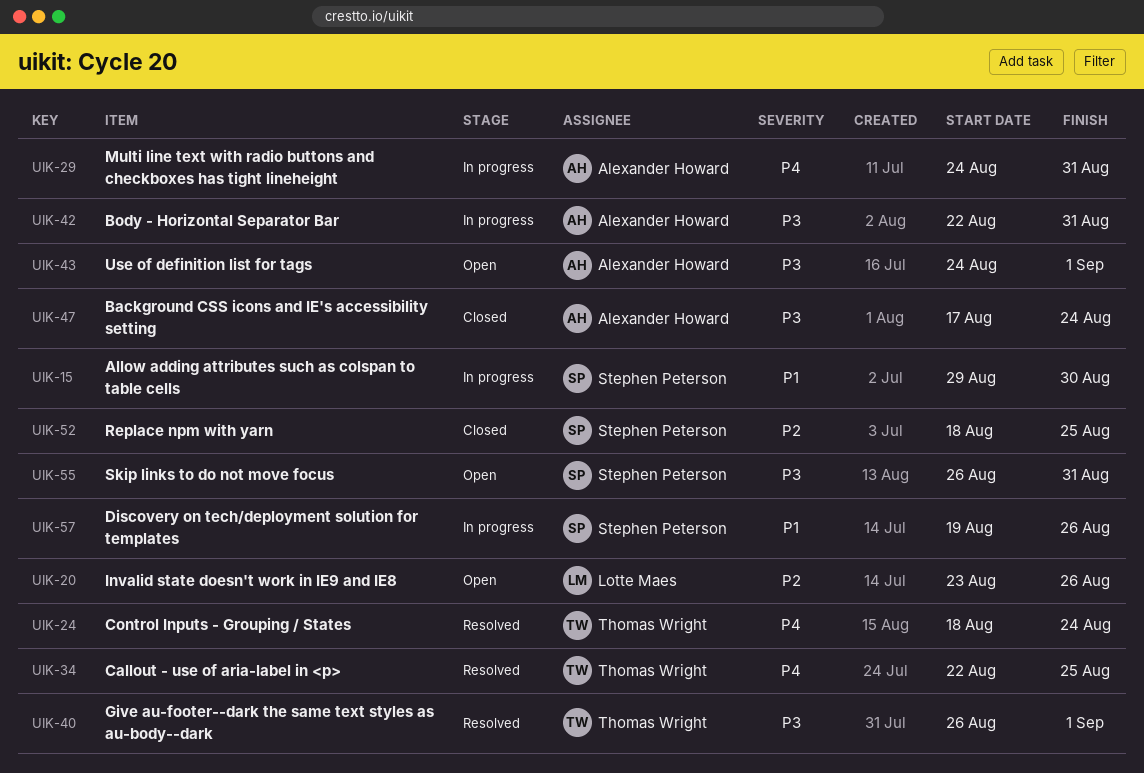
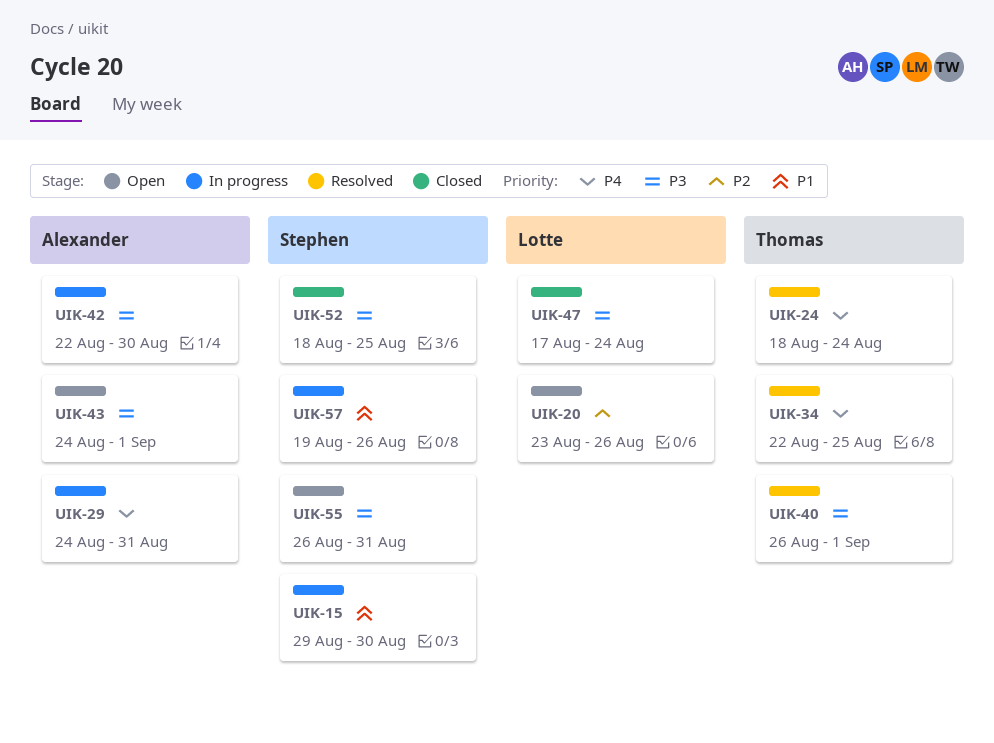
UIK-42, due: Aug 31 -> Aug 30
UIK-47, owner: Alexander Howard -> Lotte Maes
UIK-52, priority: P2 -> P3

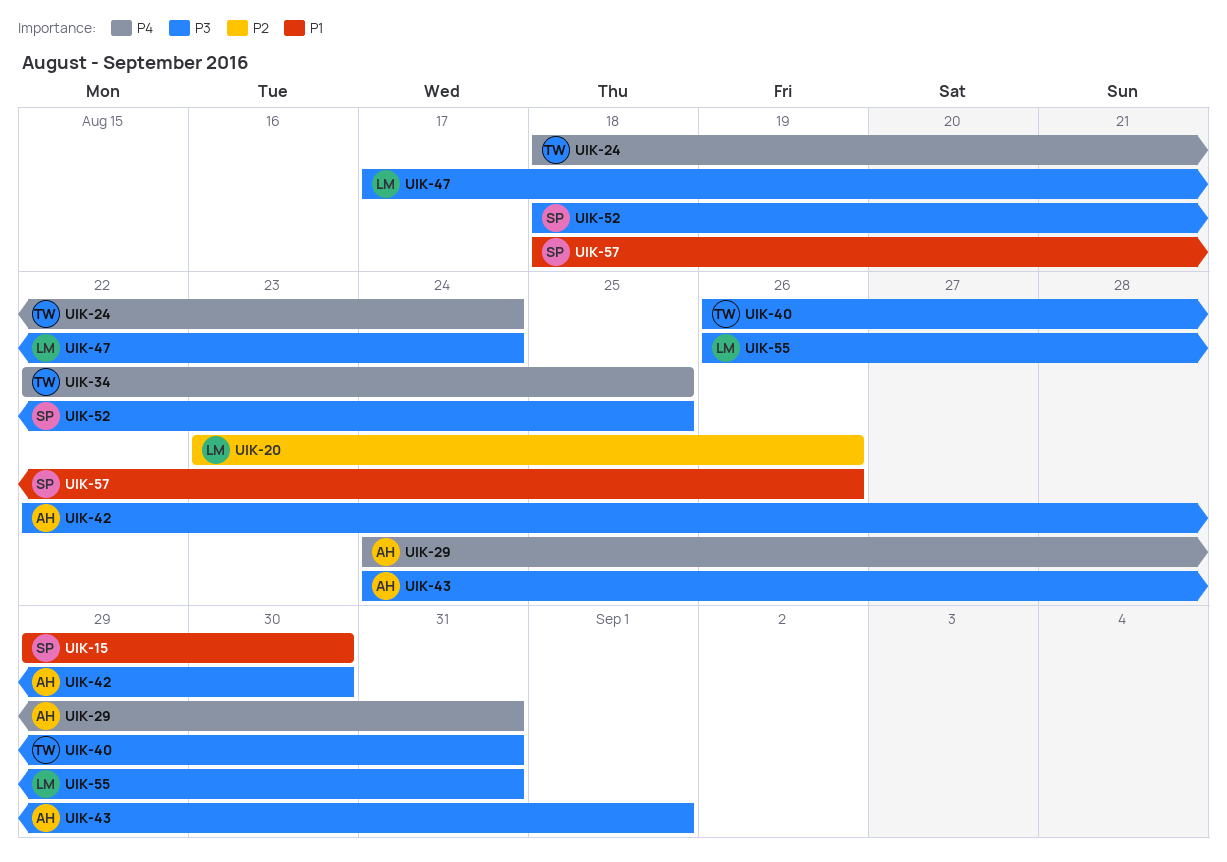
UIK-40, due: Sep 1 -> Aug 31
UIK-55, owner: Stephen -> Lotte
UIK-57, start: Aug 19 -> Aug 18

